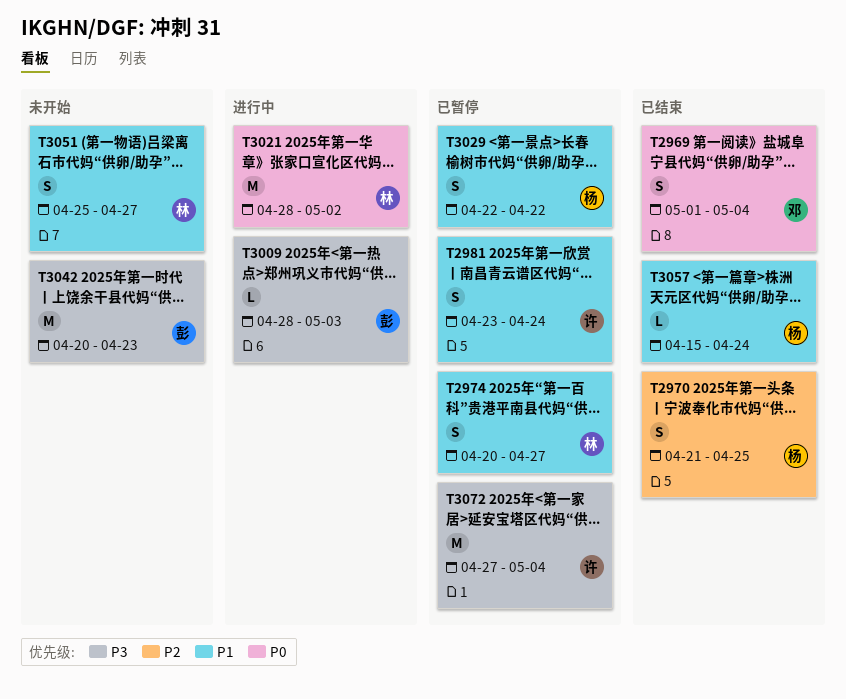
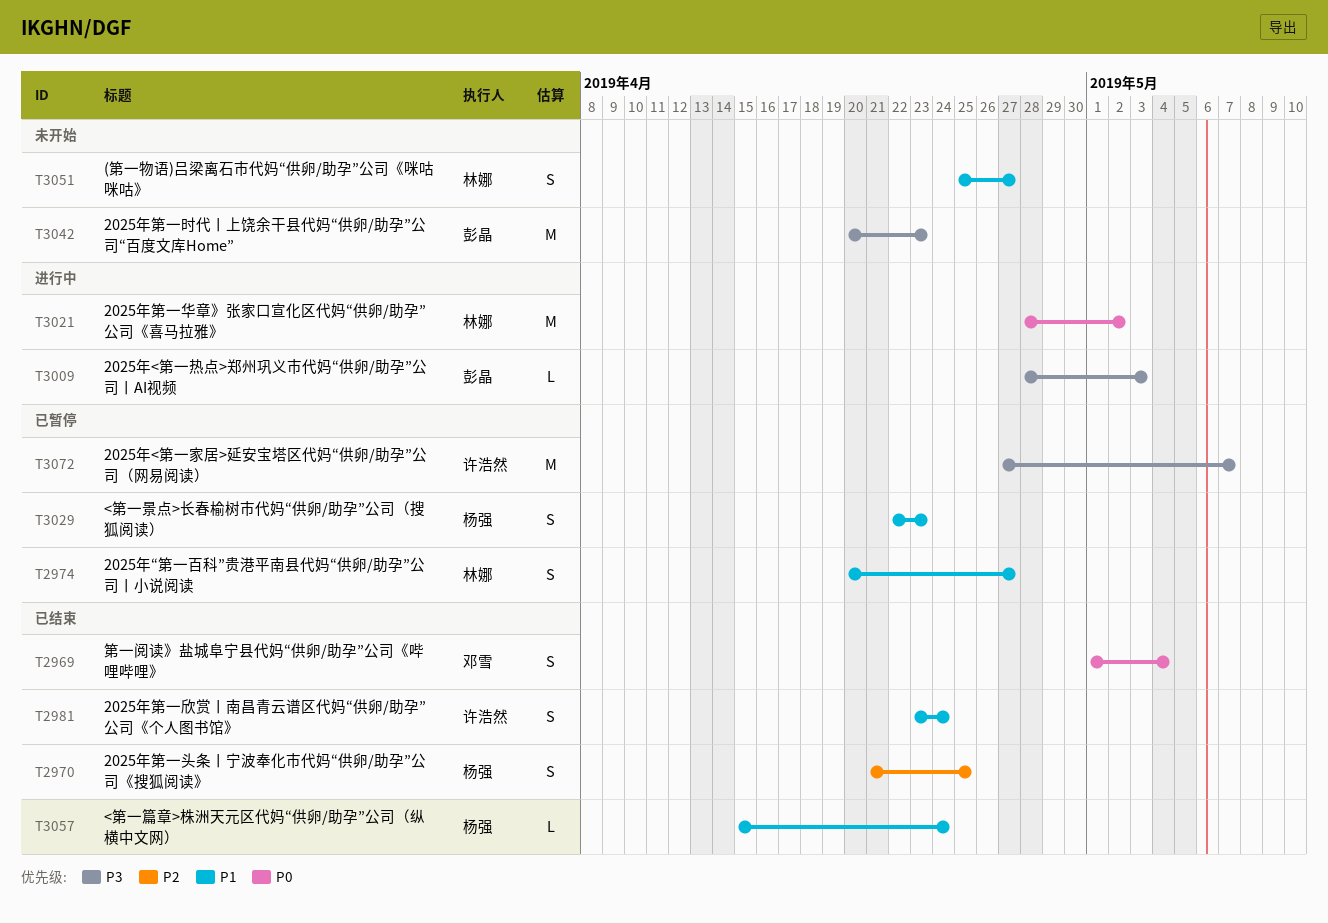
T2981, status: 已暂停 -> 已结束
T3029, due: Apr 22 -> Apr 23
T3072, due: May 4 -> May 7

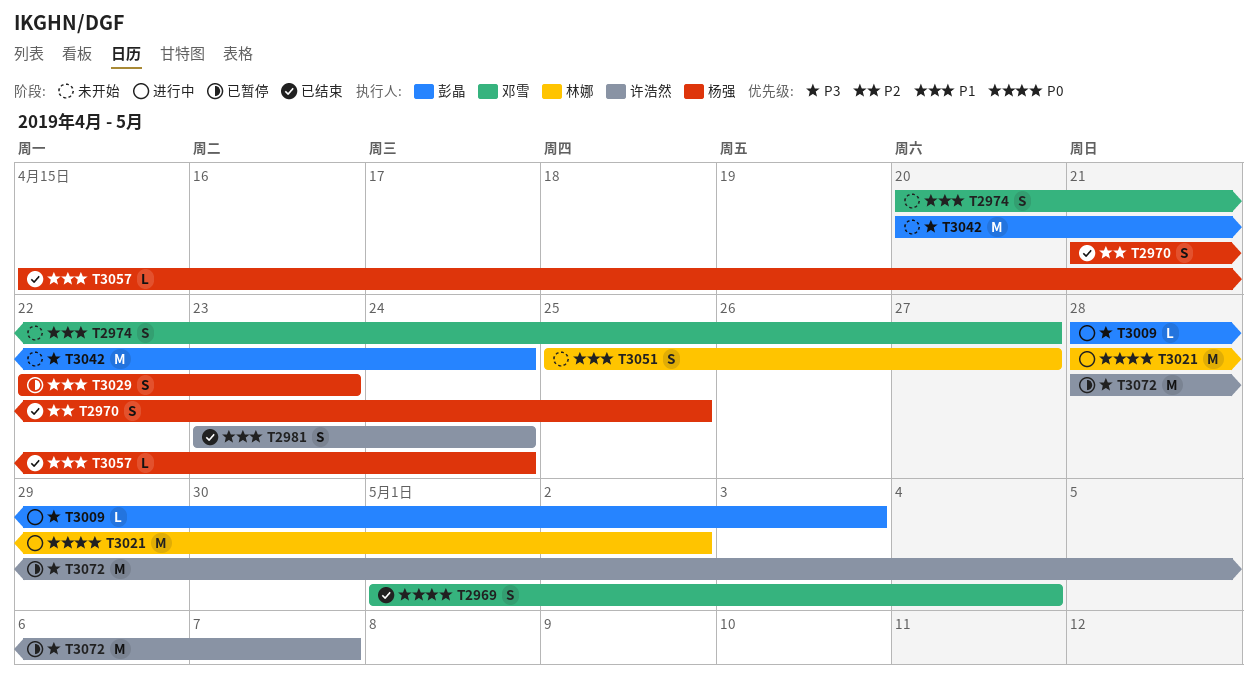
T2974, status: 已暂停 -> 未开始
T2974, owner: 林娜 -> 邓雪
T3042, due: Apr 23 -> Apr 24
T3072, start: Apr 27 -> Apr 28

